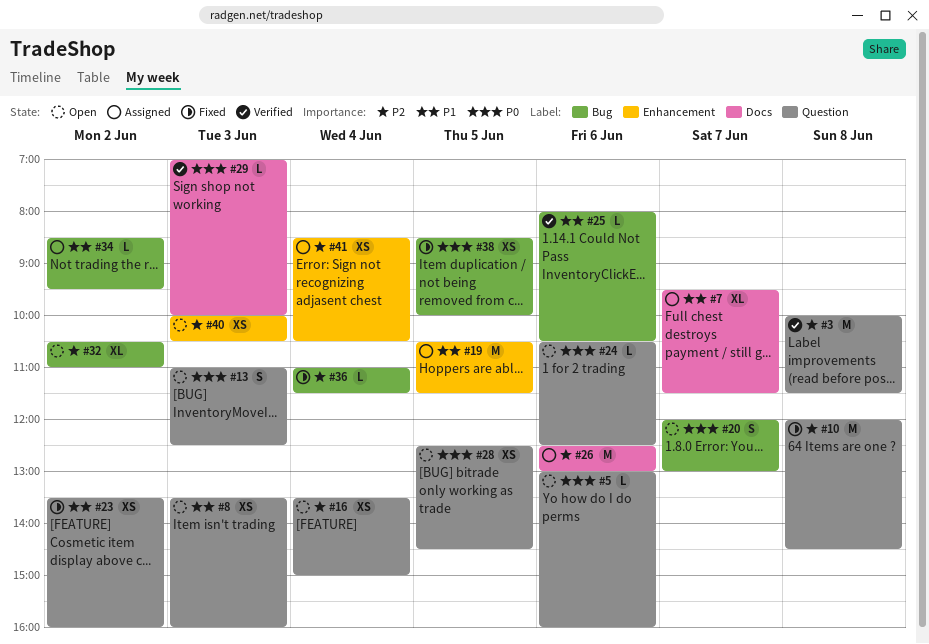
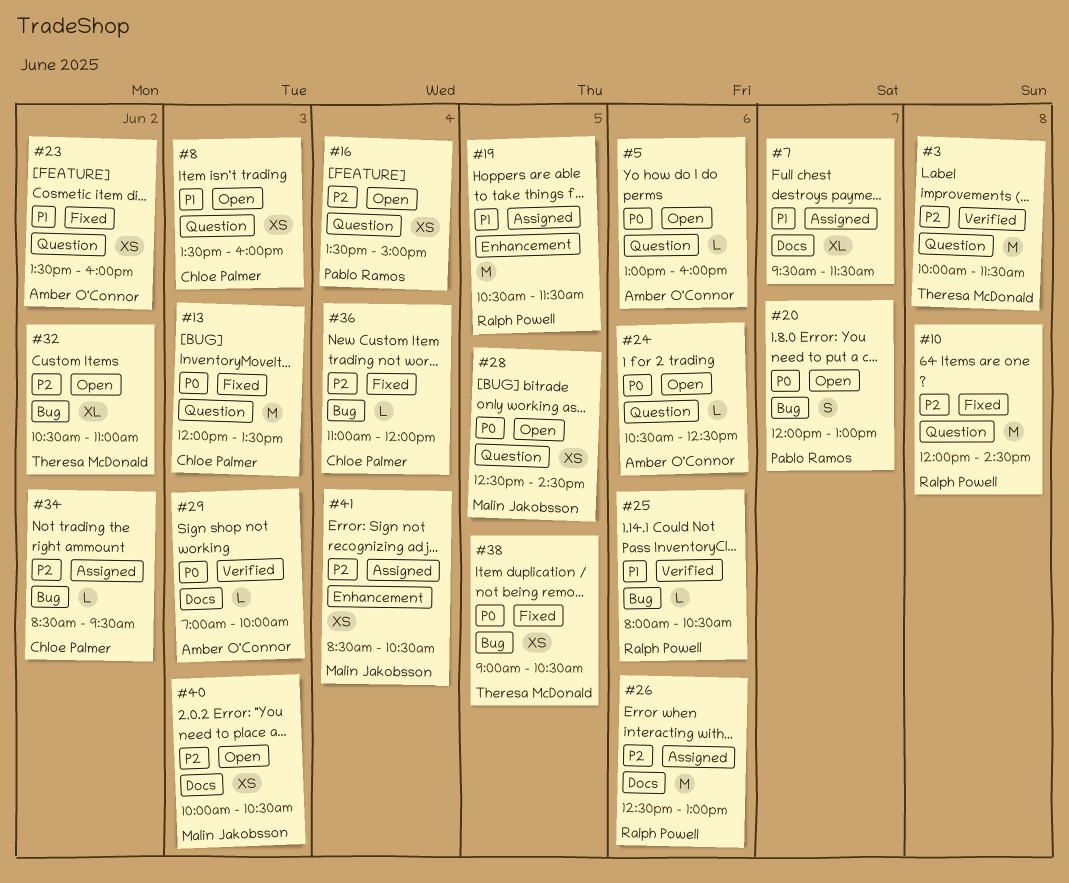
#13, status: Open -> Fixed
#13, estimate: S -> M
#13, begins: 11:00 -> 12:00
#13, ends: 12:30 -> 13:30
#34, priority: P1 -> P2
#36, ends: 11:30 -> 12:00
#38, begins: 08:30 -> 09:00
#38, ends: 10:00 -> 10:30
#40, label: Enhancement -> Docs

